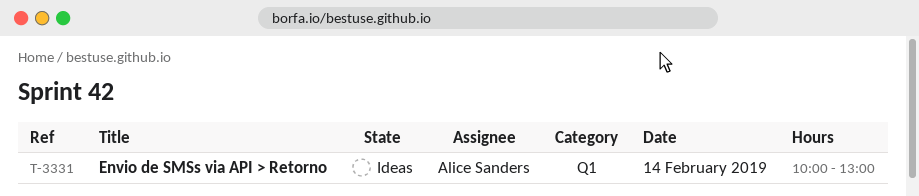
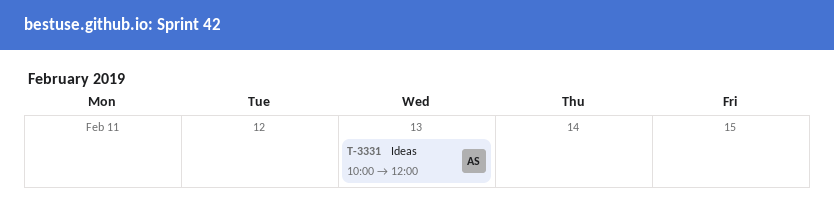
T-3331, day: Feb 14 -> Feb 13
T-3331, ends: 13:00 -> 12:00

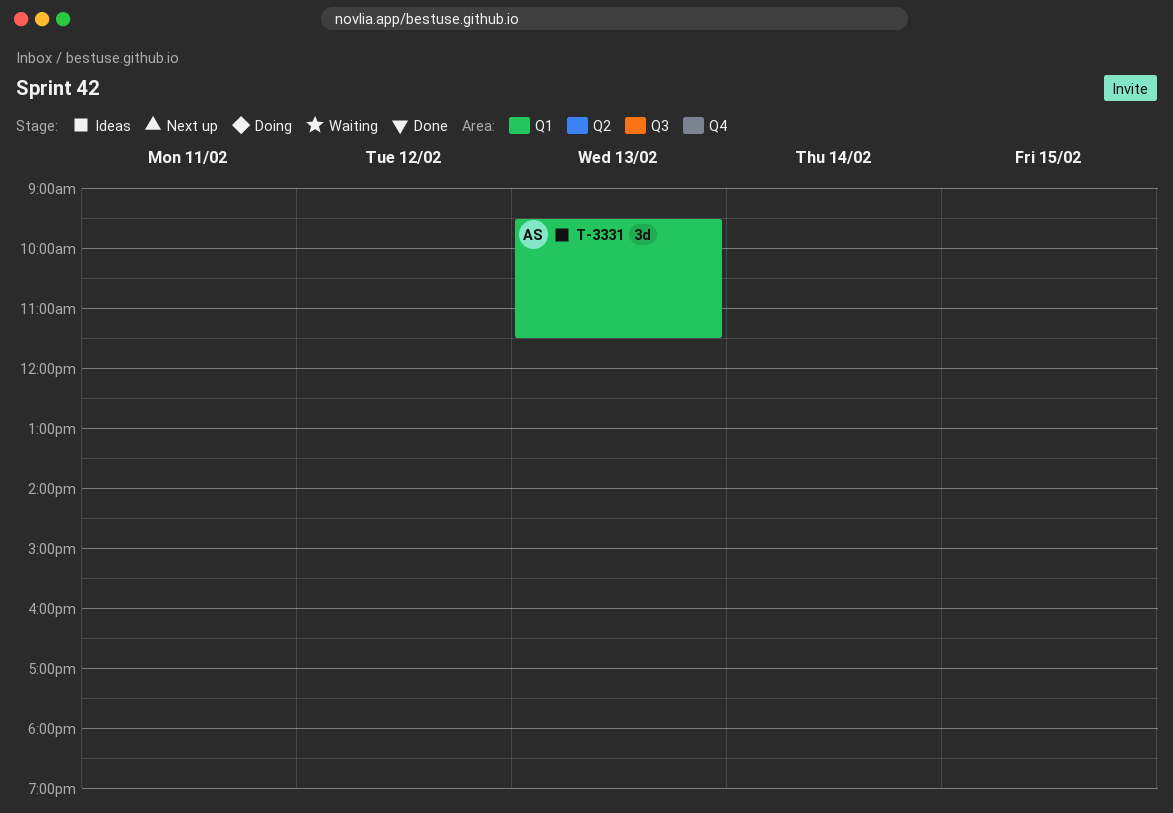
T-3331, begins: 10:00 -> 09:30
T-3331, ends: 12:00 -> 11:30

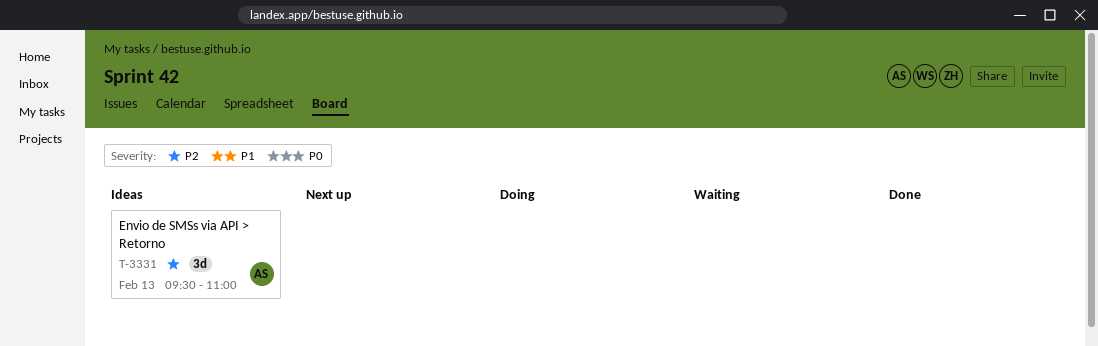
T-3331, ends: 11:30 -> 11:00

